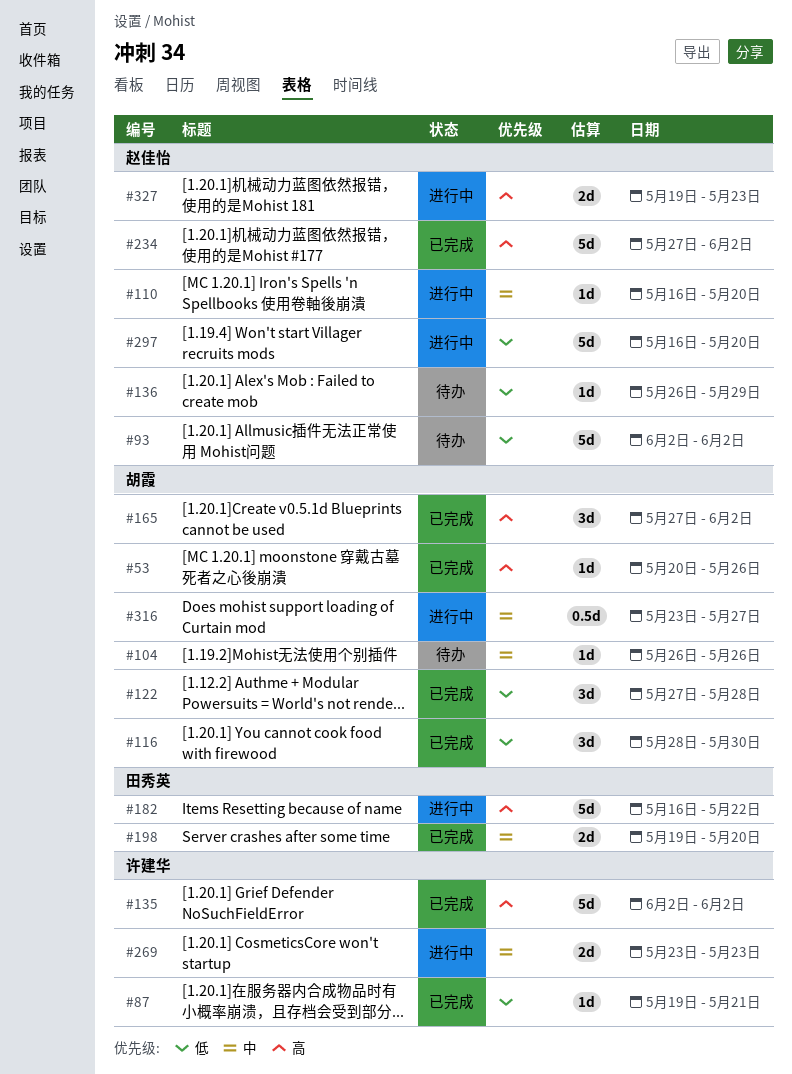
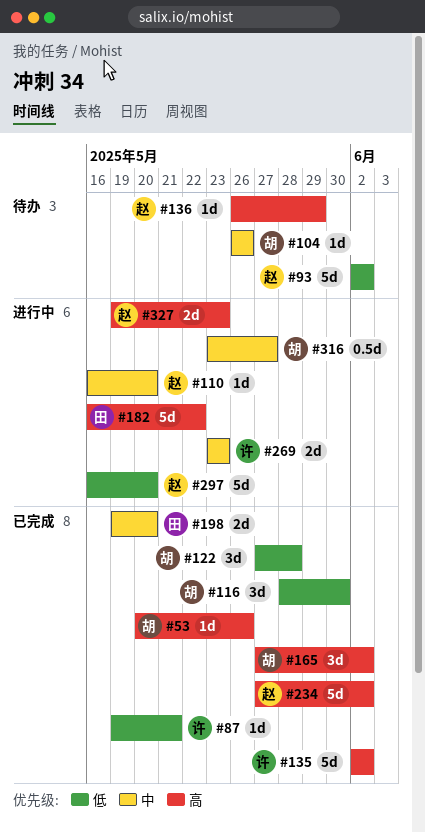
#136, priority: 低 -> 高

